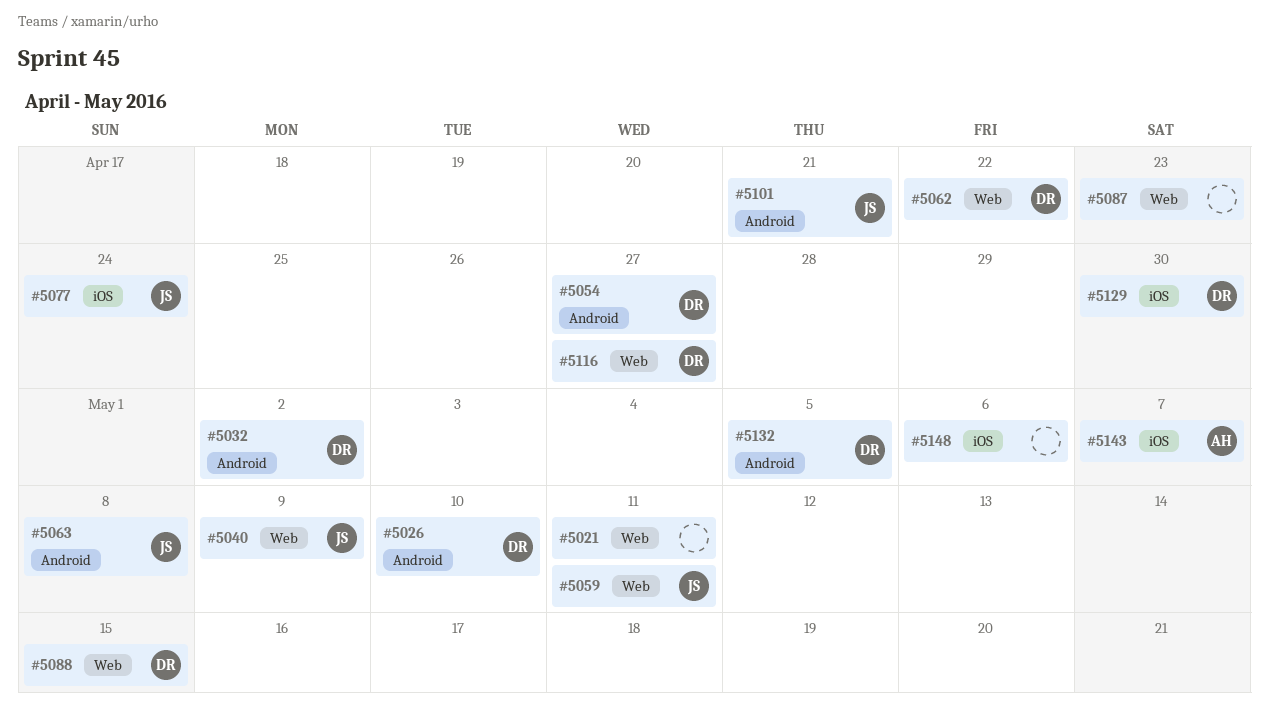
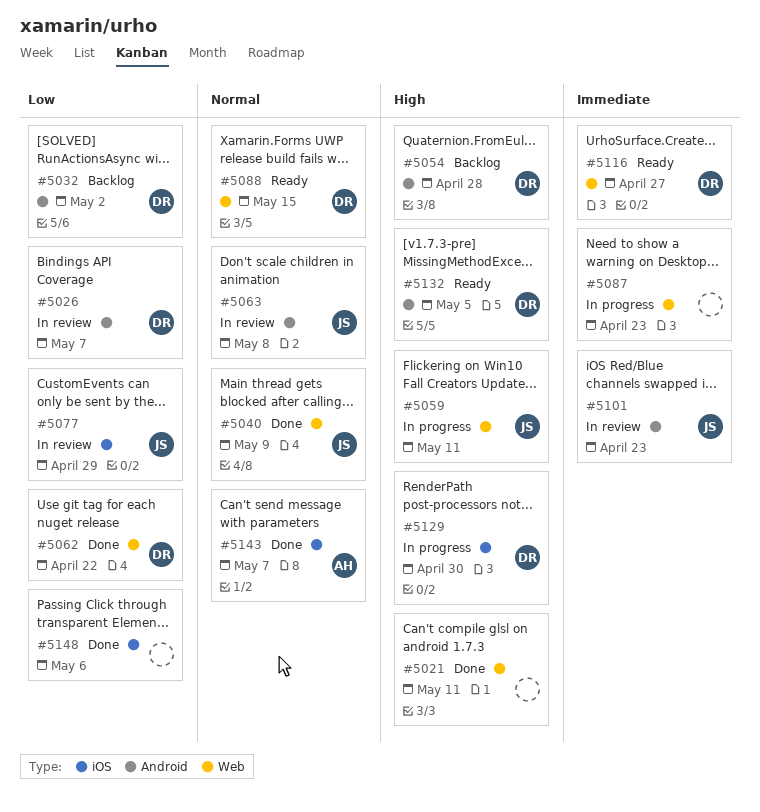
#5026, due: May 10 -> May 7
#5054, due: Apr 27 -> Apr 28
#5077, due: Apr 24 -> Apr 29
#5101, due: Apr 21 -> Apr 23

